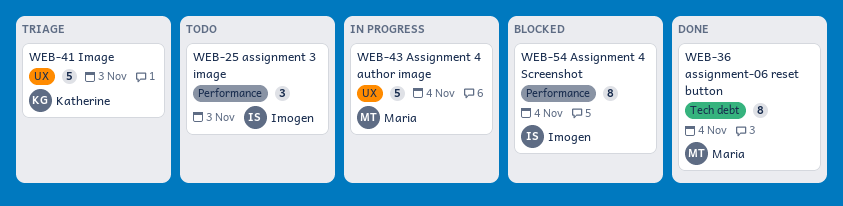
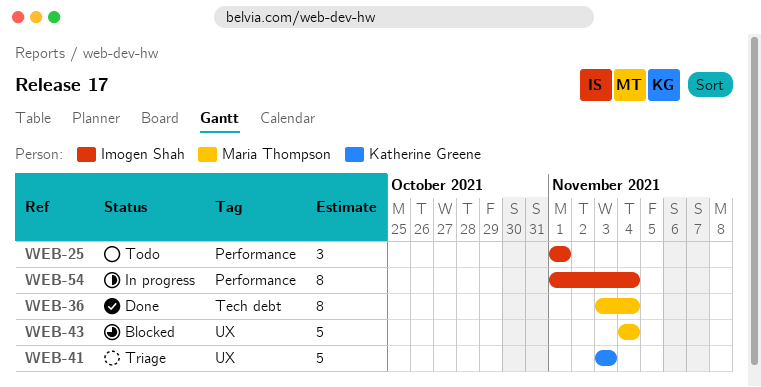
WEB-25, due: Nov 3 -> Nov 1
WEB-43, status: In progress -> Blocked
WEB-54, status: Blocked -> In progress

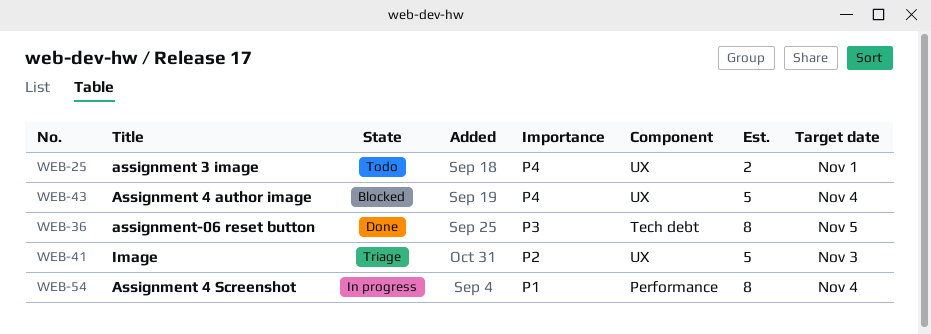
WEB-25, label: Performance -> UX
WEB-25, estimate: 3 -> 2
WEB-36, due: Nov 4 -> Nov 5

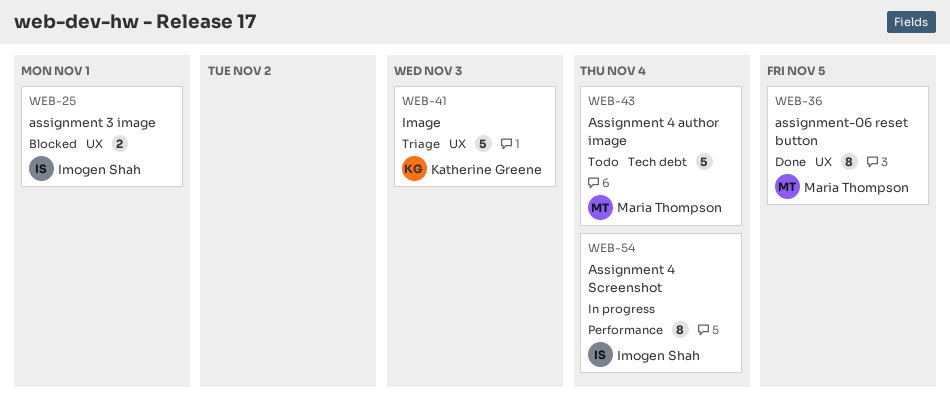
WEB-25, status: Todo -> Blocked
WEB-36, label: Tech debt -> UX
WEB-43, status: Blocked -> Todo
WEB-43, label: UX -> Tech debt

